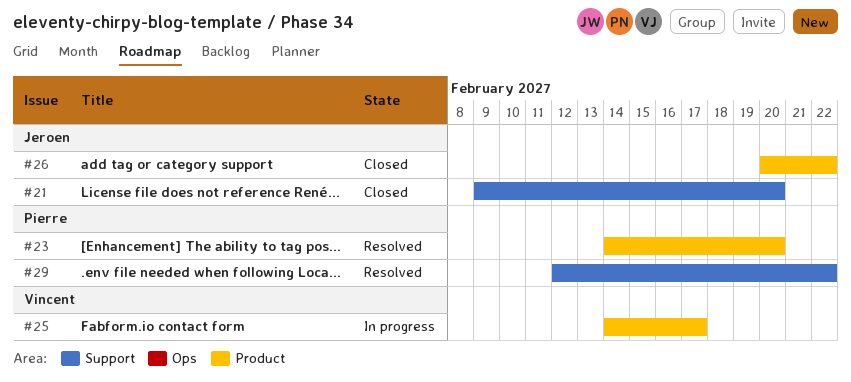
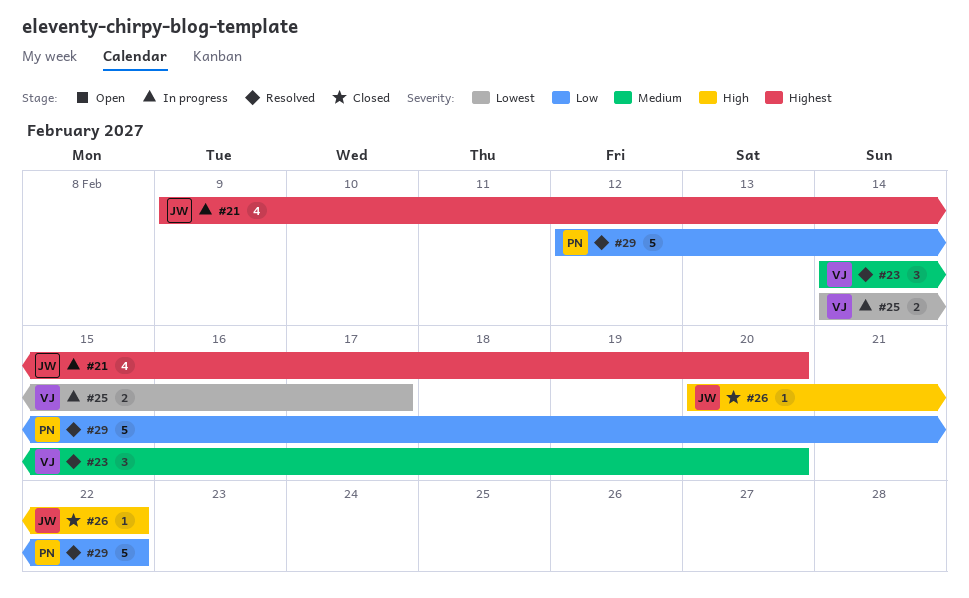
#21, status: Closed -> In progress
#23, owner: Pierre -> Vincent

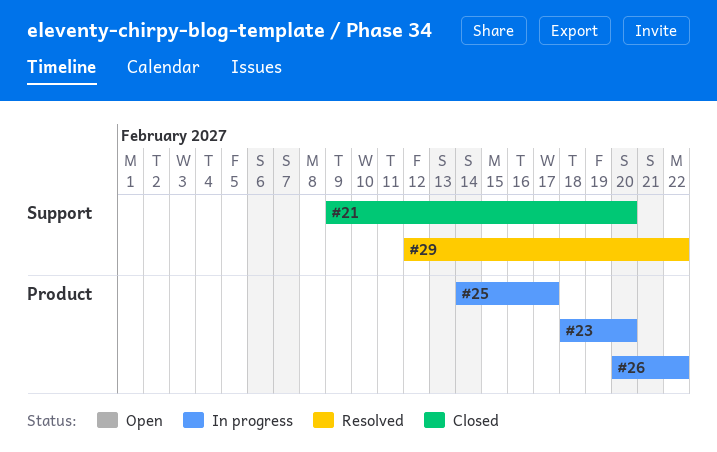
#21, status: In progress -> Closed
#23, status: Resolved -> In progress
#23, start: Feb 14 -> Feb 18
#26, status: Closed -> In progress

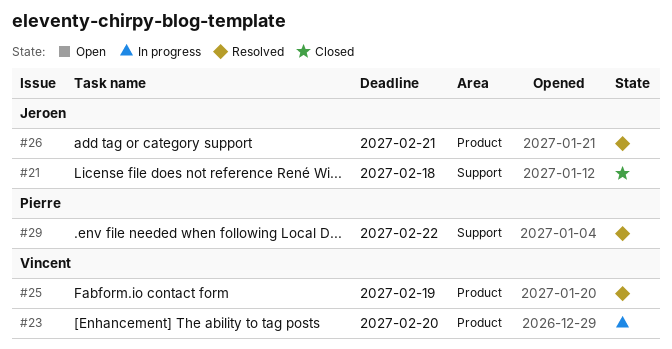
#21, due: Feb 20 -> Feb 18
#25, status: In progress -> Resolved
#25, due: Feb 17 -> Feb 19
#26, status: In progress -> Resolved
#26, due: Feb 22 -> Feb 21

